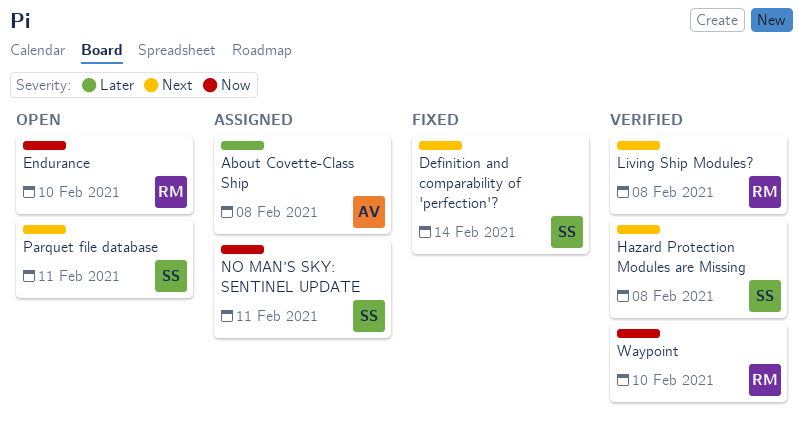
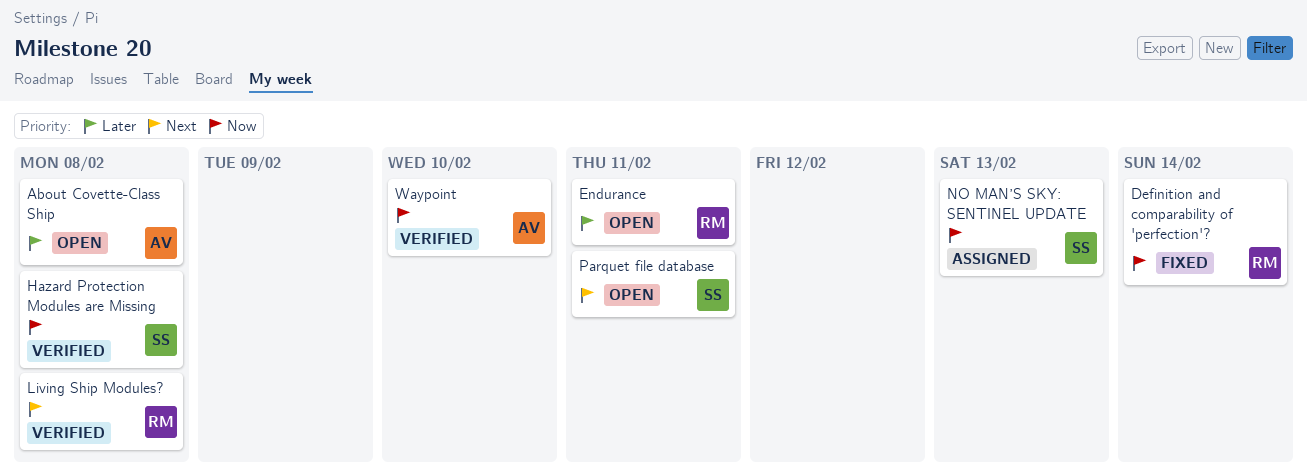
About Covette-Class Ship, status: Assigned -> Open
Definition and comparability of 'perfection'?, owner: SS -> RM
Definition and comparability of 'perfection'?, priority: Next -> Now
Endurance, priority: Now -> Later
Endurance, due: Feb 10 -> Feb 11
Hazard Protection Modules are Missing, priority: Next -> Now
NO MAN’S SKY: SENTINEL UPDATE, due: Feb 11 -> Feb 13
Waypoint, owner: RM -> AV

